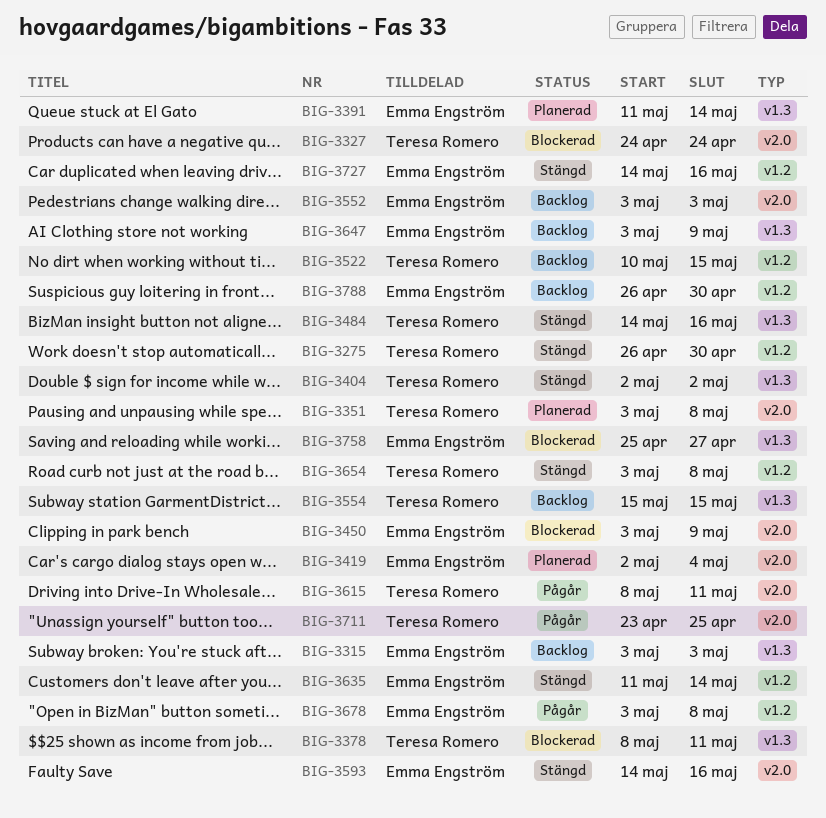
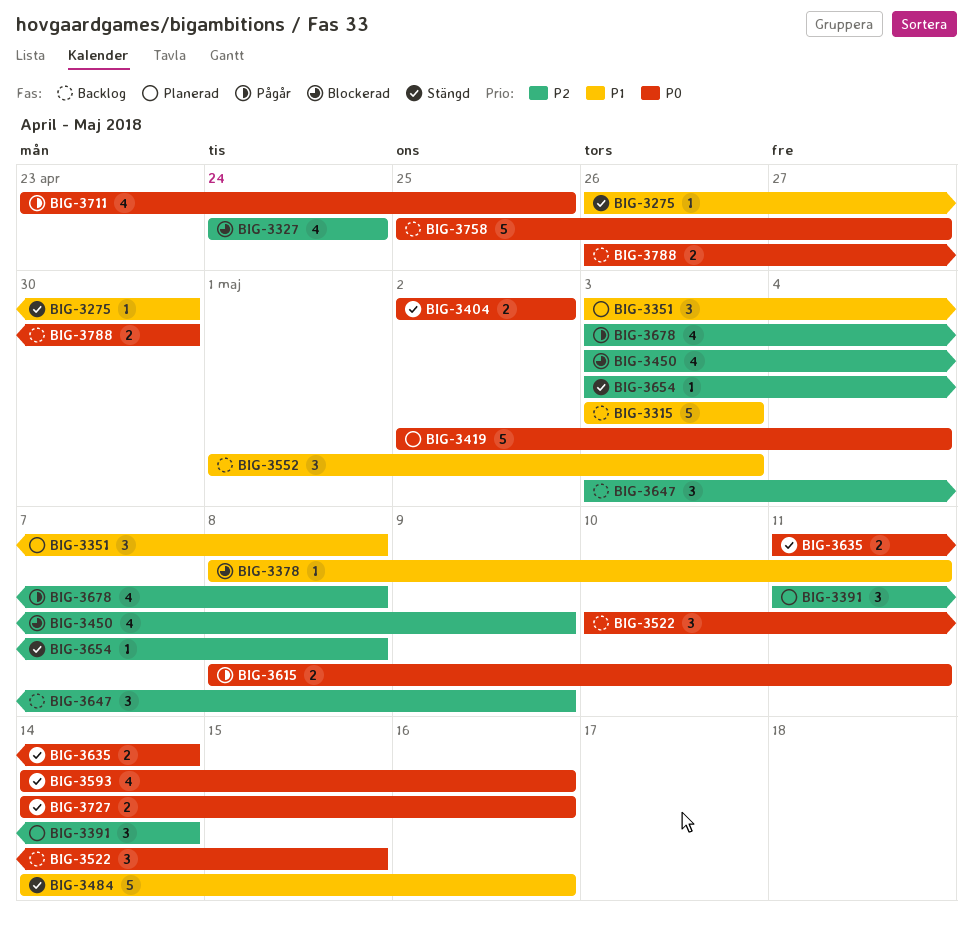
BIG-3552, start: May 3 -> May 1
BIG-3554: present -> none
BIG-3758, status: Blockerad -> Backlog

